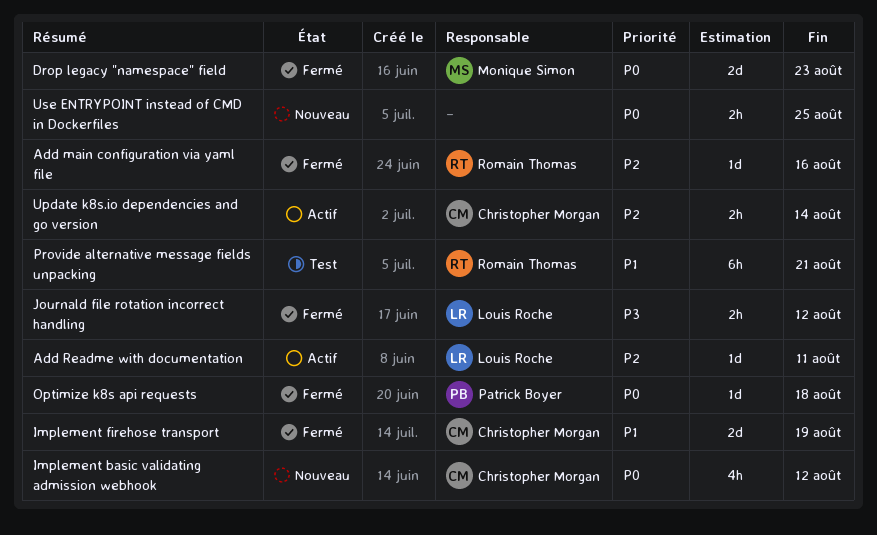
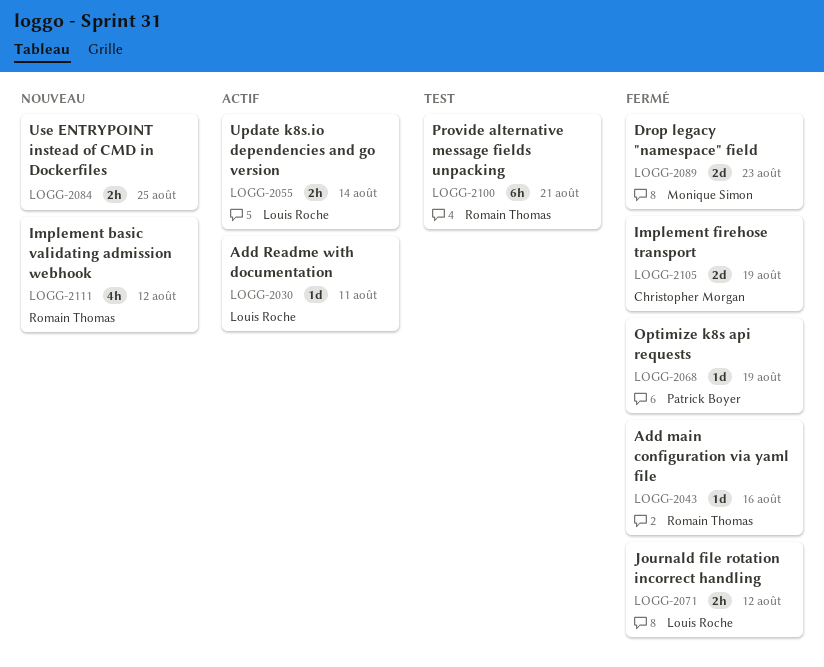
Implement basic validating admission webhook, owner: Christopher Morgan -> Romain Thomas
Optimize k8s api requests, due: Aug 18 -> Aug 19
Update k8s.io dependencies and go version, owner: Christopher Morgan -> Louis Roche

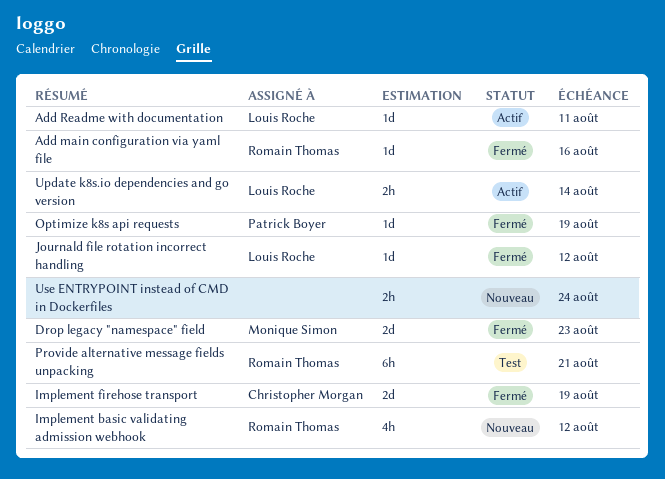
Journald file rotation incorrect handling, estimate: 2h -> 1d
Use ENTRYPOINT instead of CMD in Dockerfiles, due: Aug 25 -> Aug 24

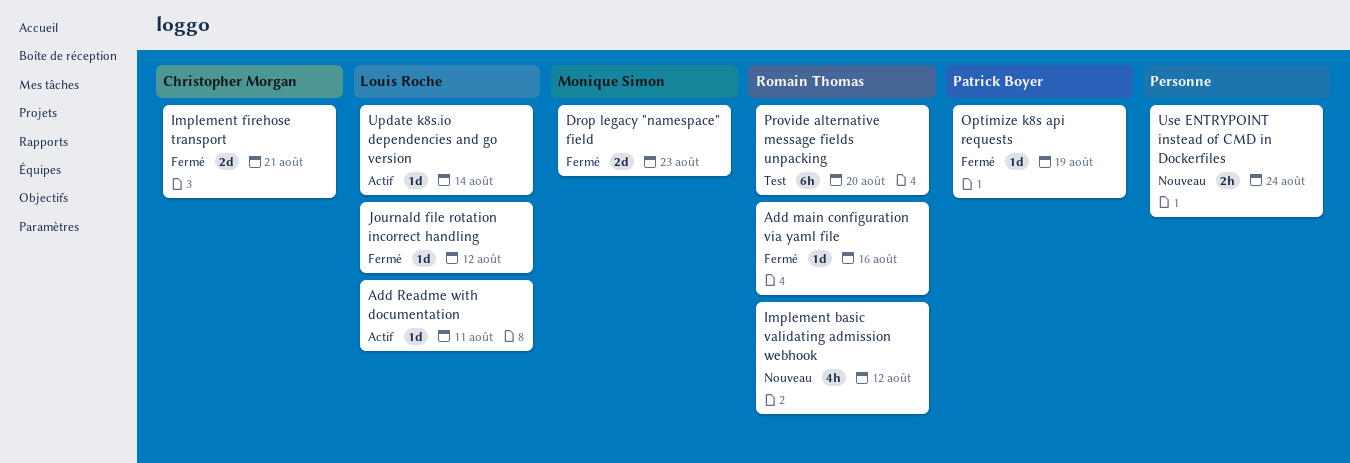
Implement firehose transport, due: Aug 19 -> Aug 21
Provide alternative message fields unpacking, due: Aug 21 -> Aug 20
Update k8s.io dependencies and go version, estimate: 2h -> 1d

